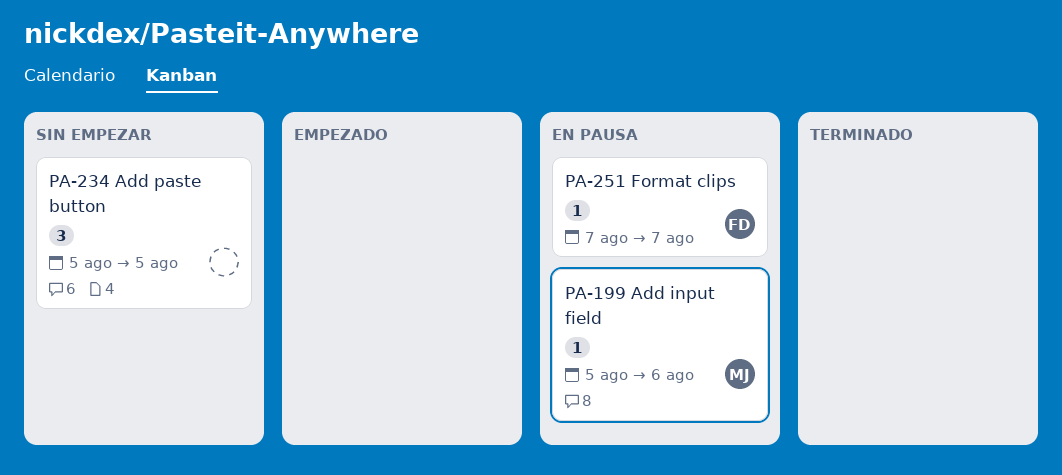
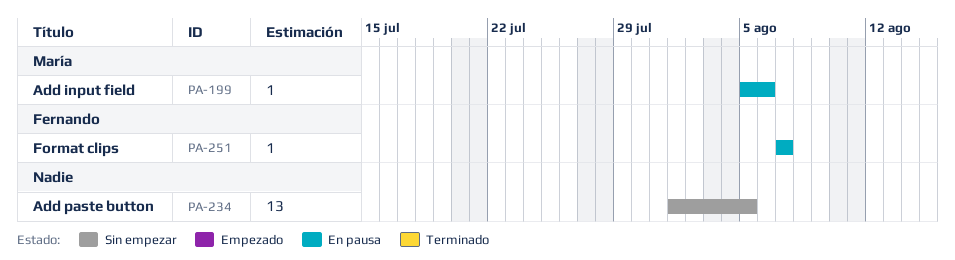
PA-234, estimate: 3 -> 13
PA-234, start: Aug 5 -> Aug 1

